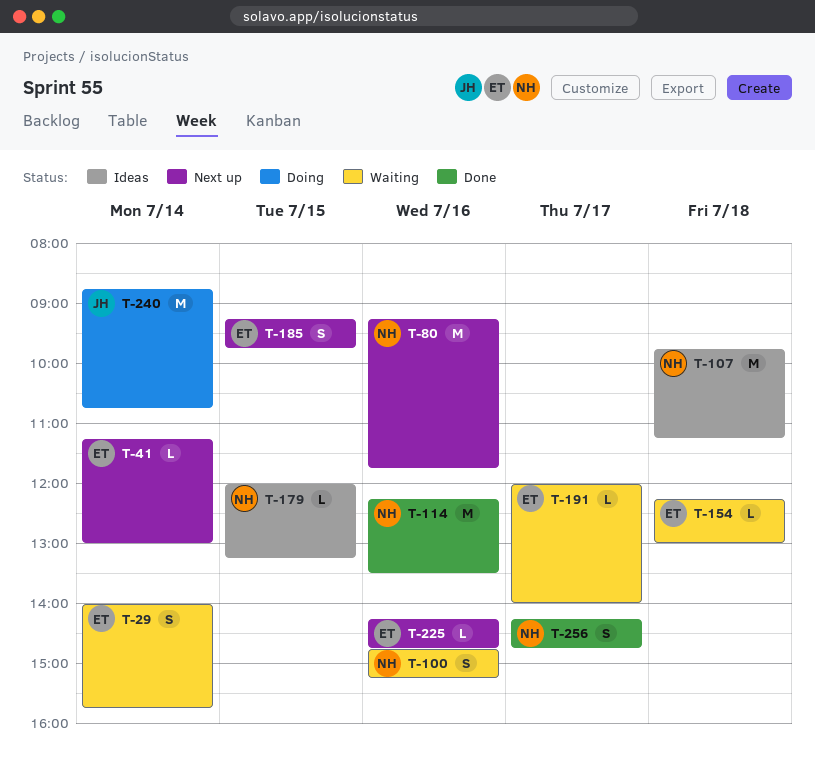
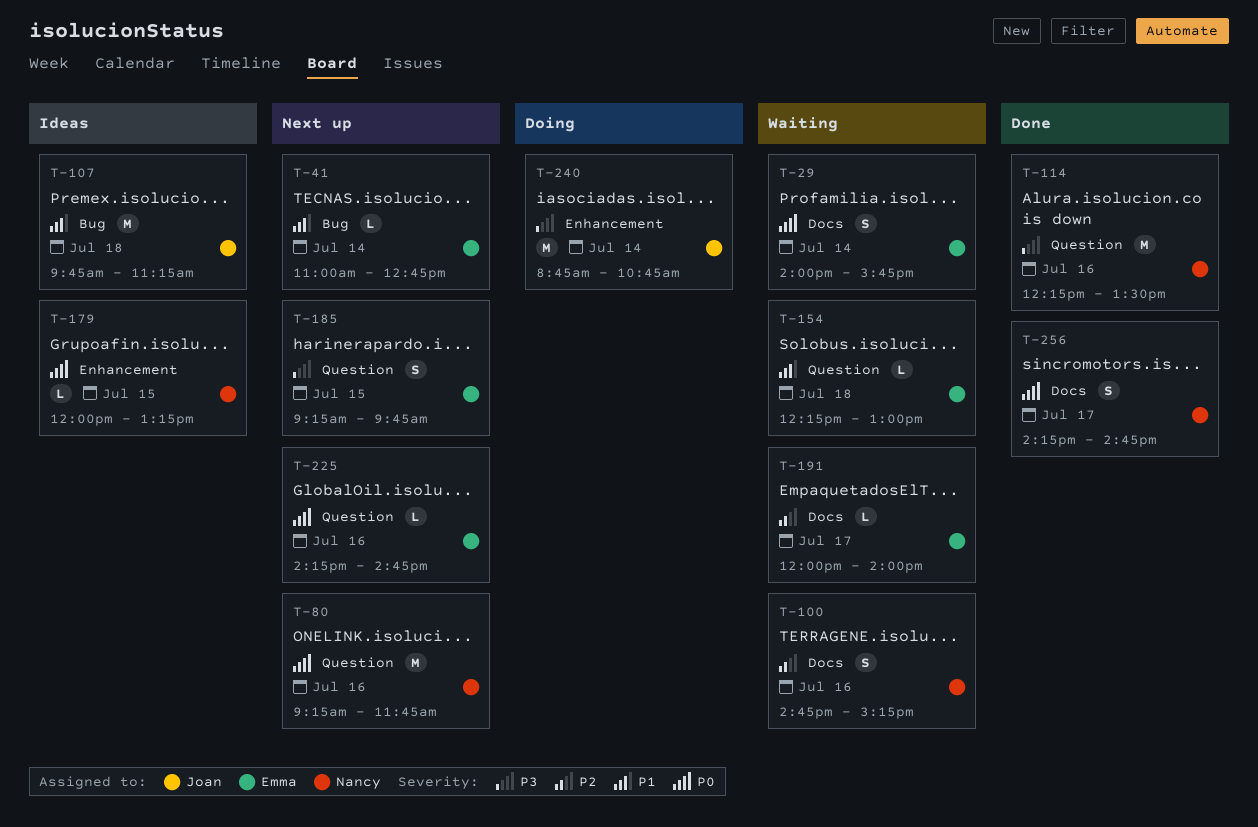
T-41, begins: 11:15 -> 11:00
T-41, ends: 13:00 -> 12:45
T-107, owner: Nancy -> Joan

